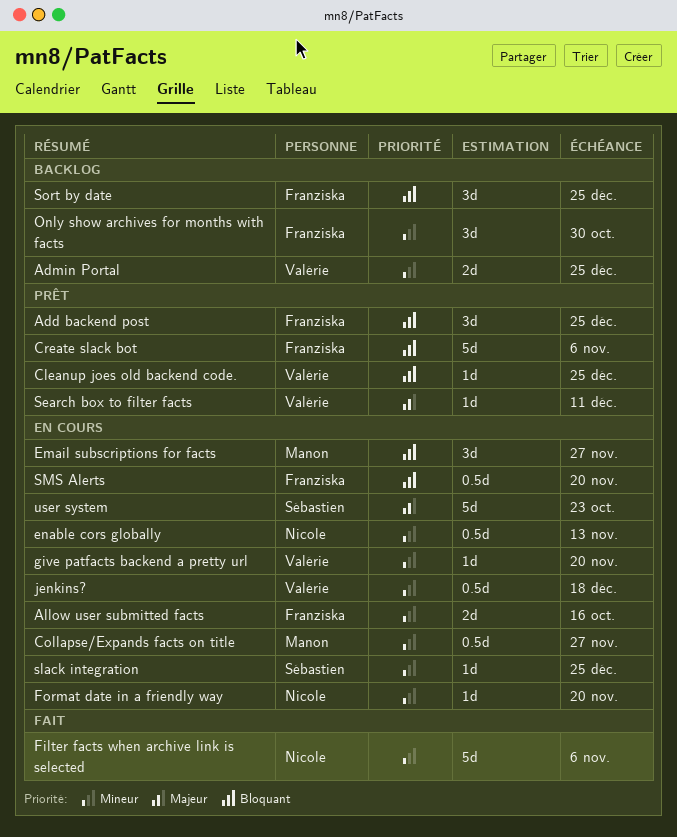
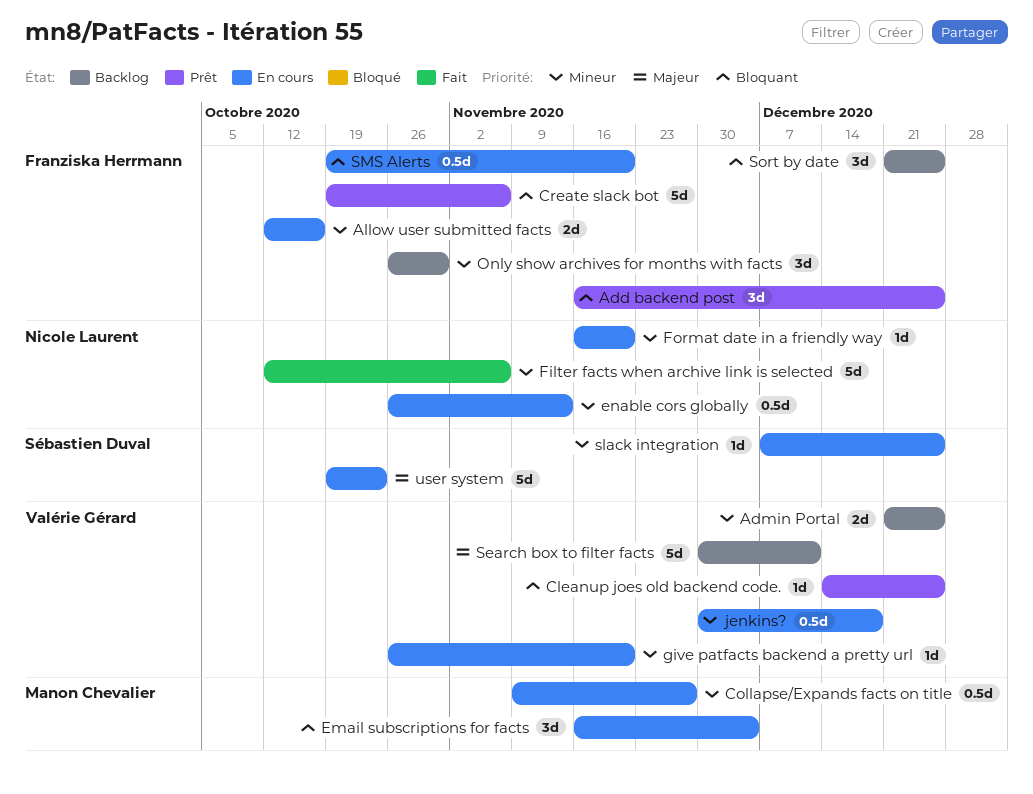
Email subscriptions for facts, due: Nov 27 -> Dec 4
Search box to filter facts, status: Prêt -> Backlog
Search box to filter facts, estimate: 1d -> 5d

